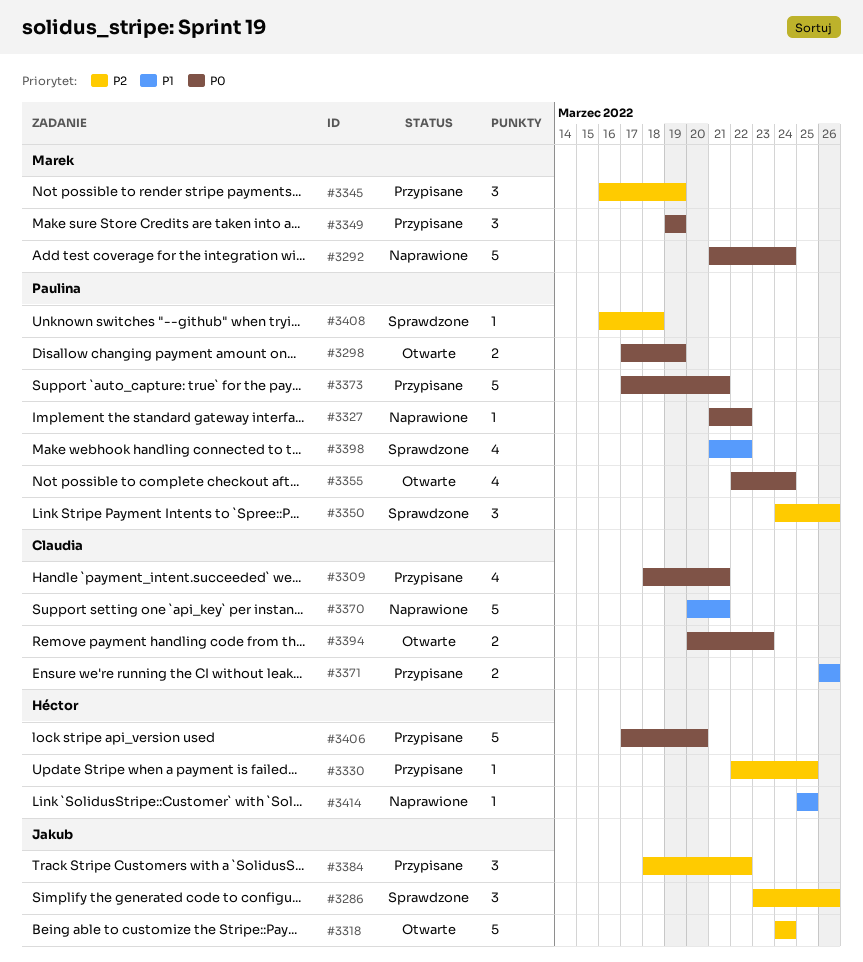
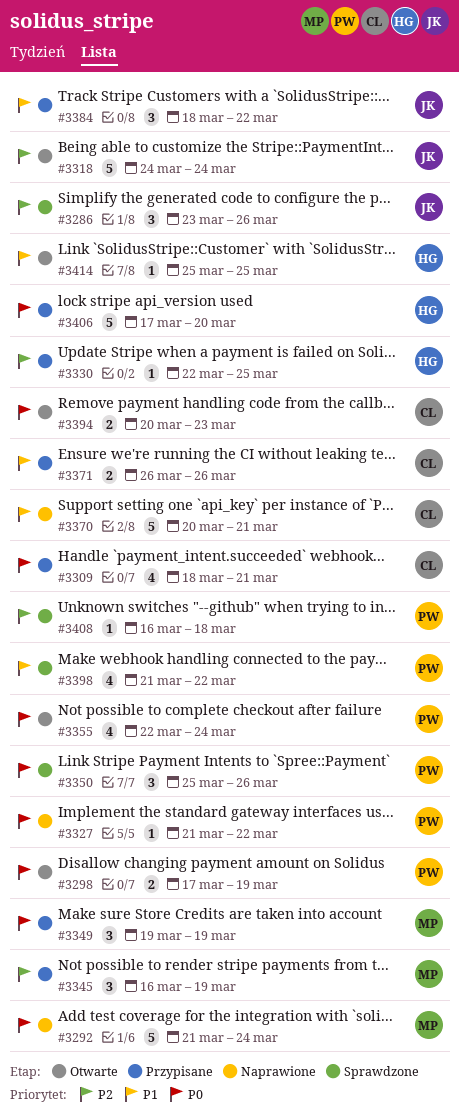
#3350, priority: P2 -> P0
#3350, start: Mar 24 -> Mar 25
#3373: present -> none
#3384, priority: P2 -> P1
#3414, status: Naprawione -> Otwarte

